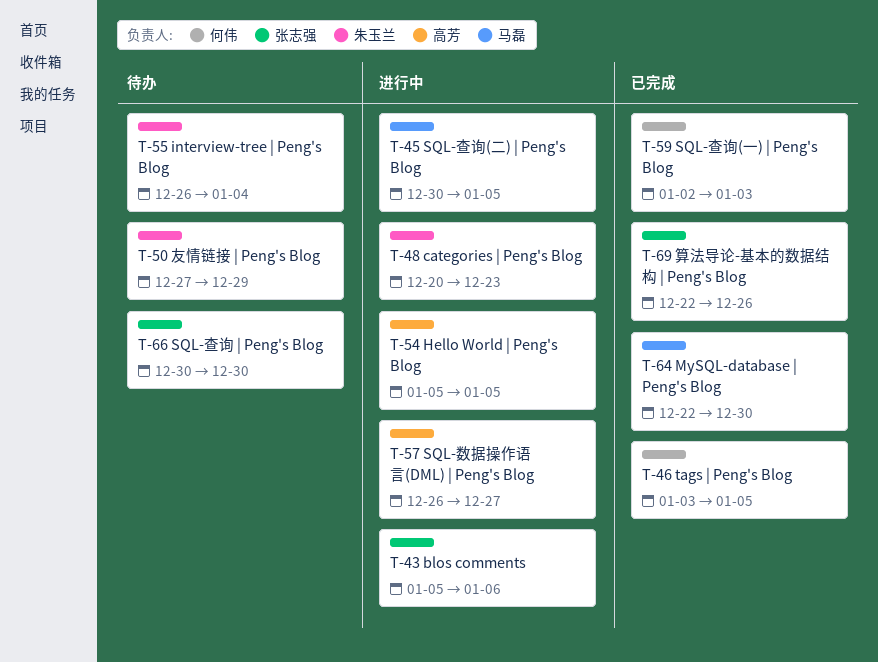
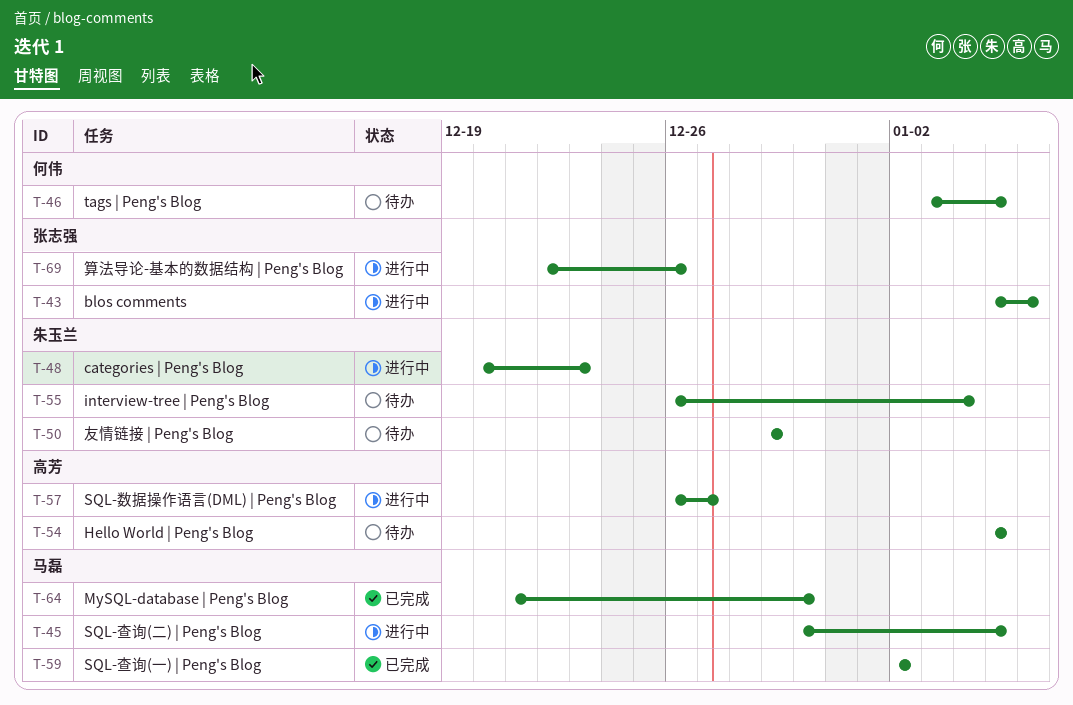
T-46, status: 已完成 -> 待办
T-50, start: Dec 27 -> Dec 29
T-54, status: 进行中 -> 待办
T-59, owner: 何伟 -> 马磊
T-59, due: Jan 3 -> Jan 2
T-64, start: Dec 22 -> Dec 21
T-66: present -> none
T-69, status: 已完成 -> 进行中

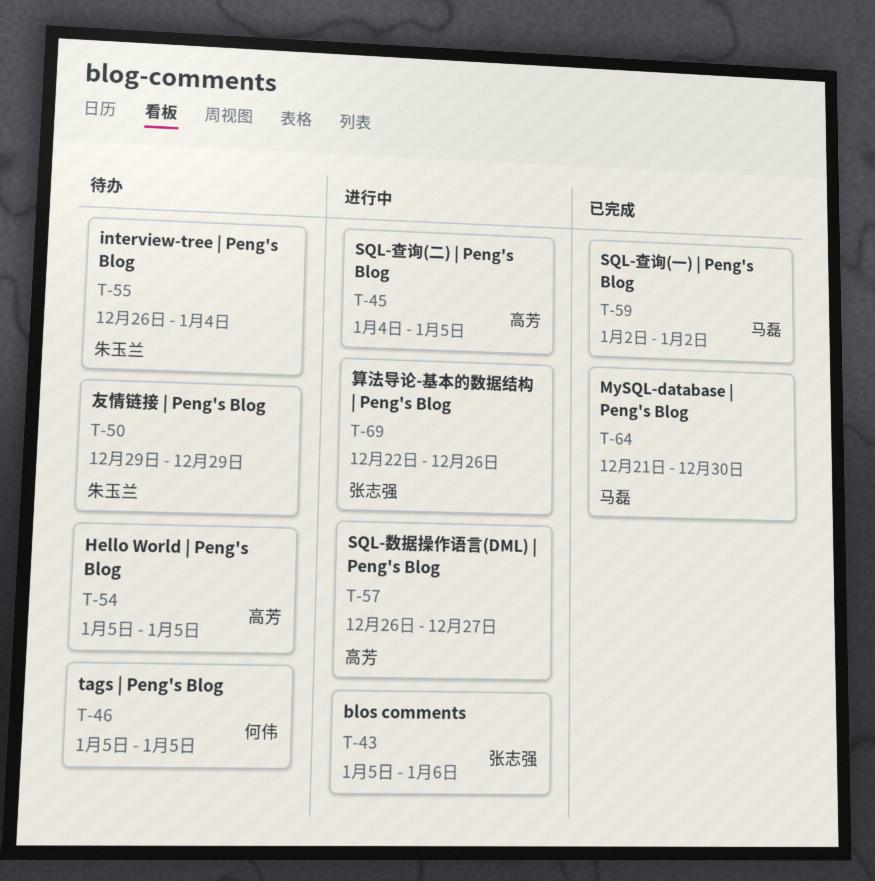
T-45, owner: 马磊 -> 高芳
T-45, start: Dec 30 -> Jan 4
T-46, start: Jan 3 -> Jan 5
T-48: present -> none

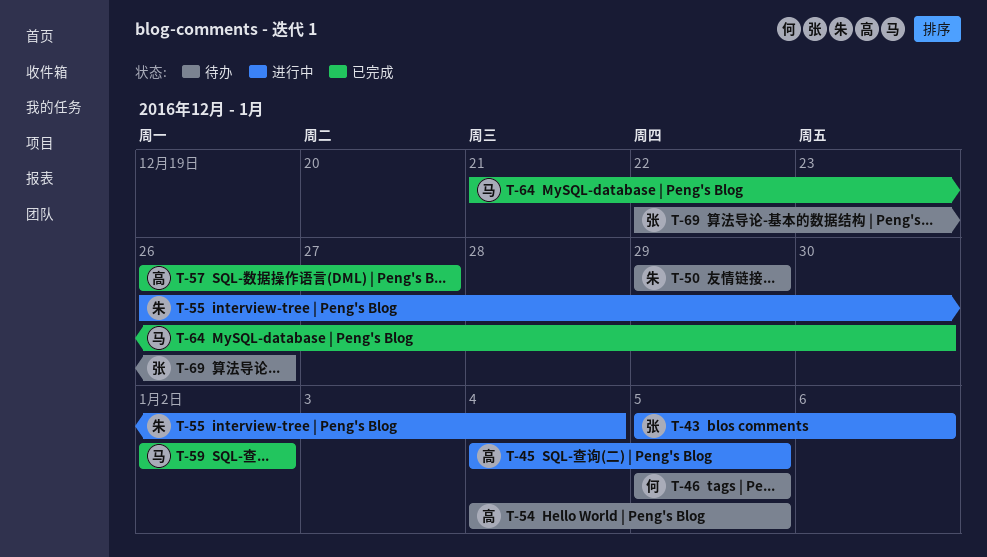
T-54, start: Jan 5 -> Jan 4
T-55, status: 待办 -> 进行中
T-57, status: 进行中 -> 已完成
T-69, status: 进行中 -> 待办

